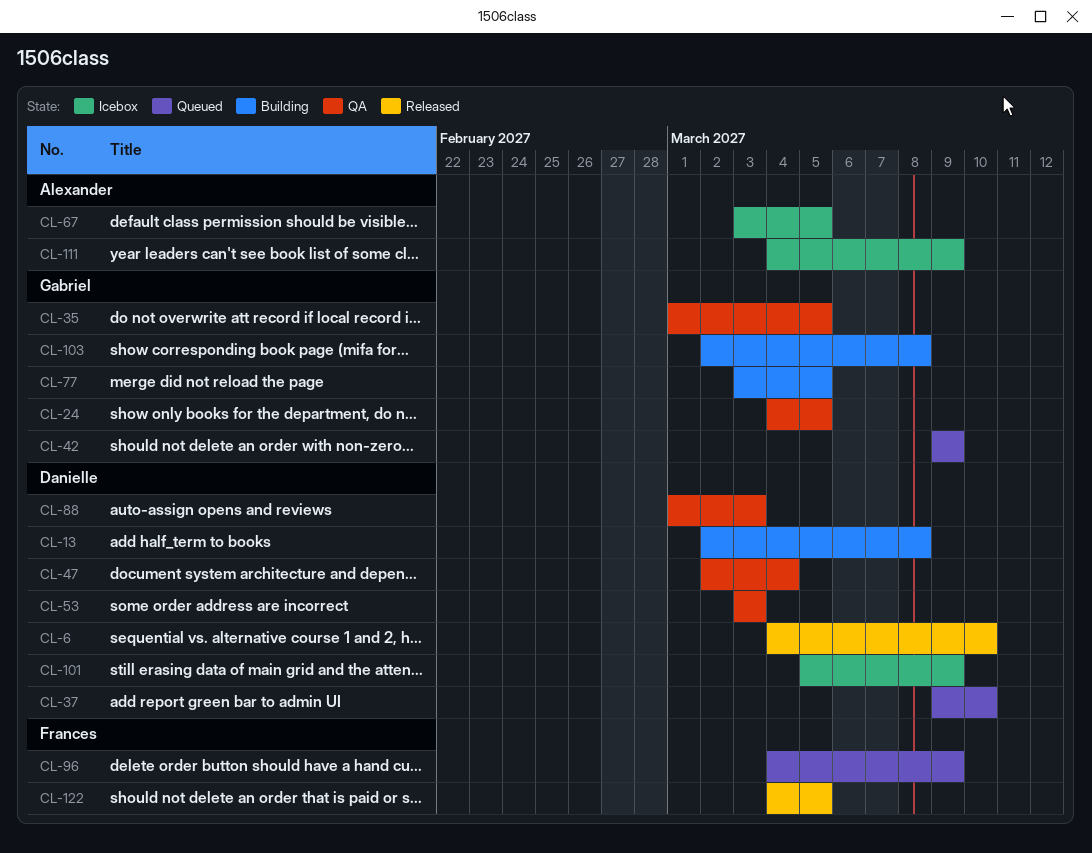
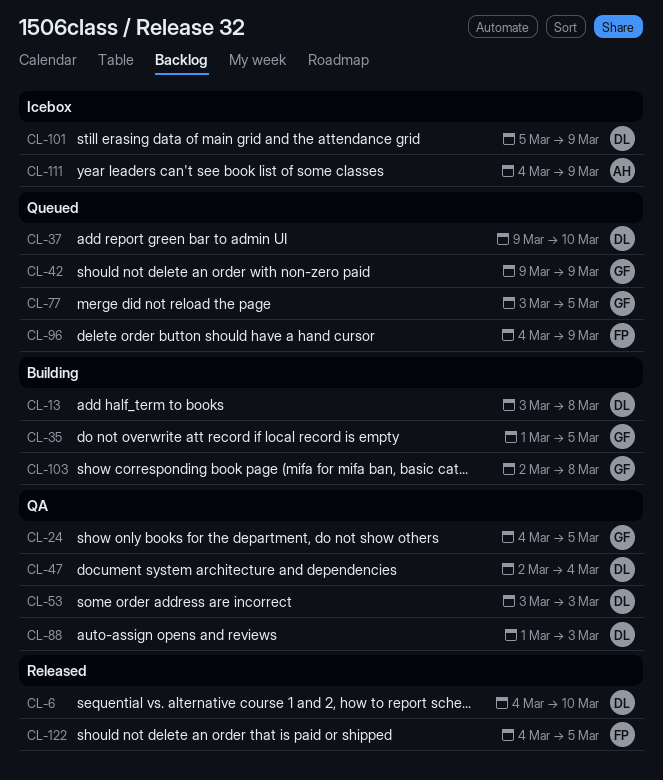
CL-13, start: Mar 2 -> Mar 3
CL-35, status: QA -> Building
CL-67: present -> none
CL-77, status: Building -> Queued

